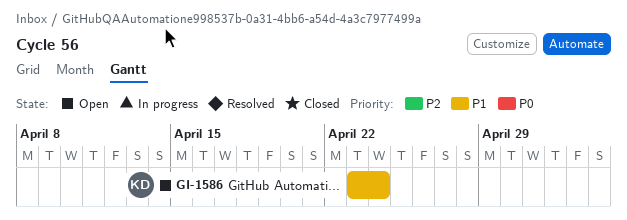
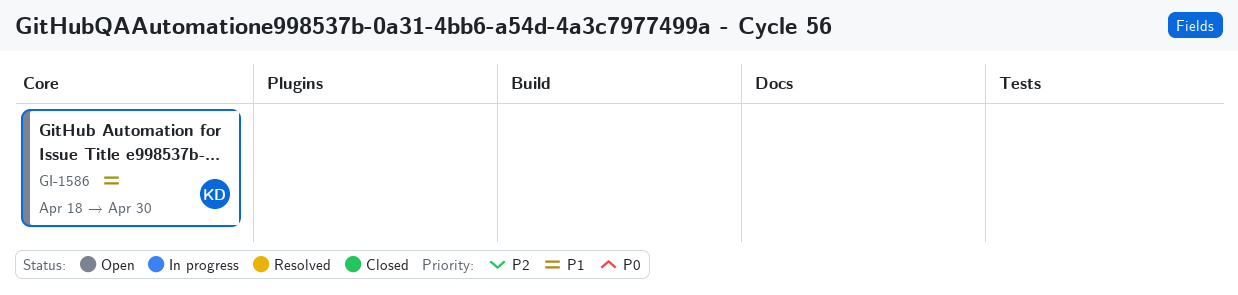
GI-1586, start: Apr 23 -> Apr 18
GI-1586, due: Apr 24 -> Apr 30

